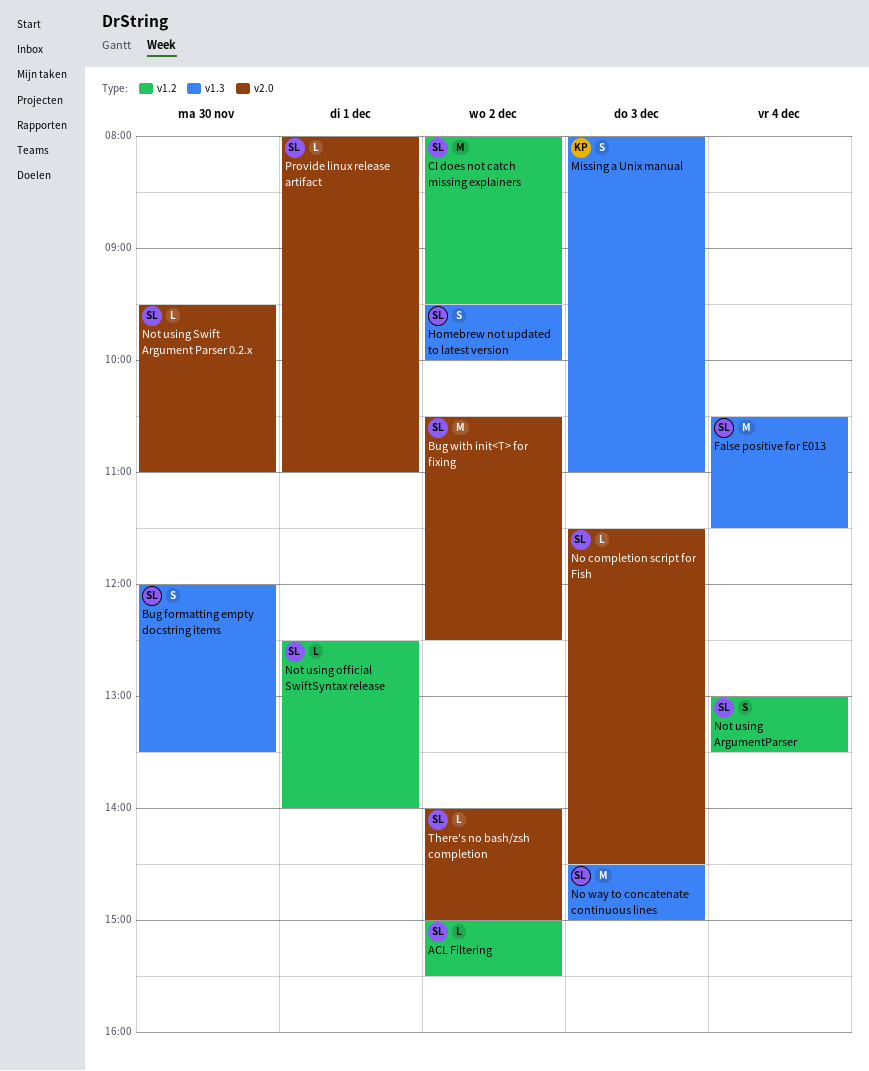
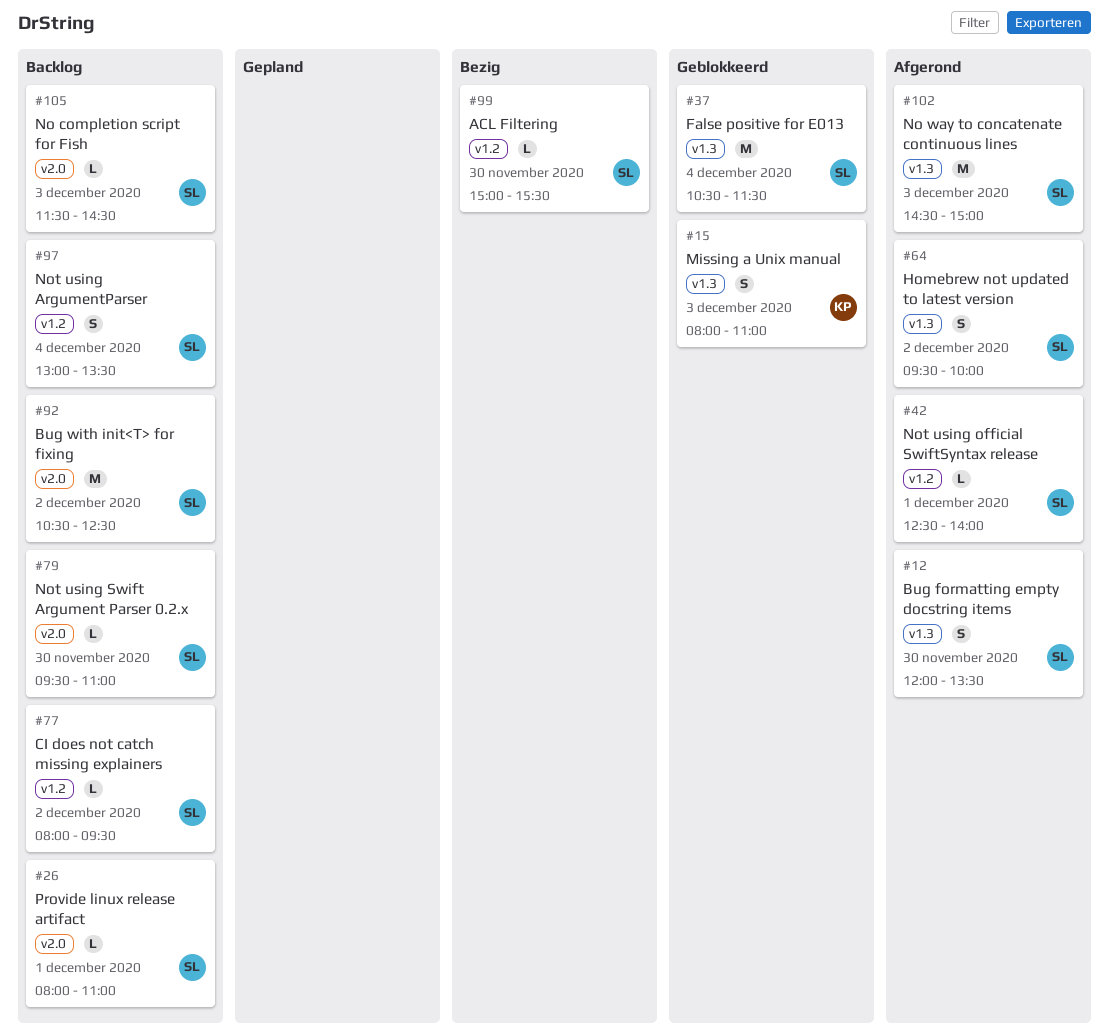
ACL Filtering, day: Dec 2 -> Nov 30
CI does not catch missing explainers, estimate: M -> L
There's no bash/zsh completion: present -> none

